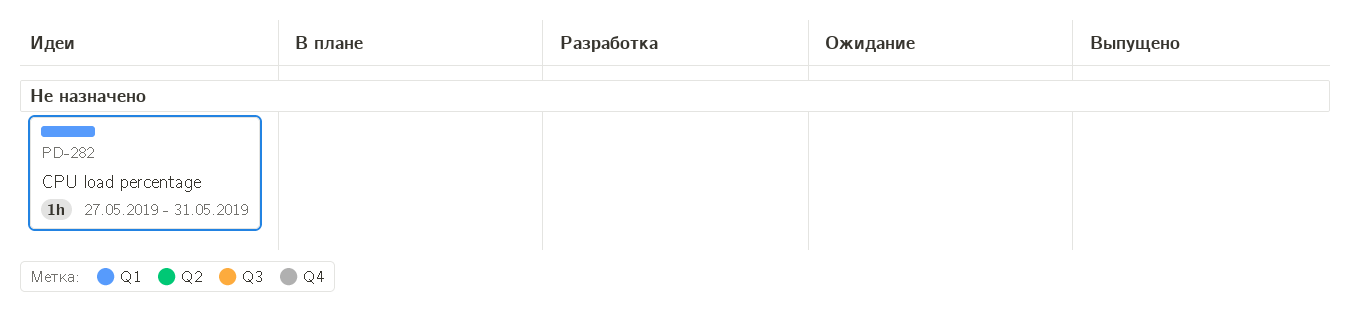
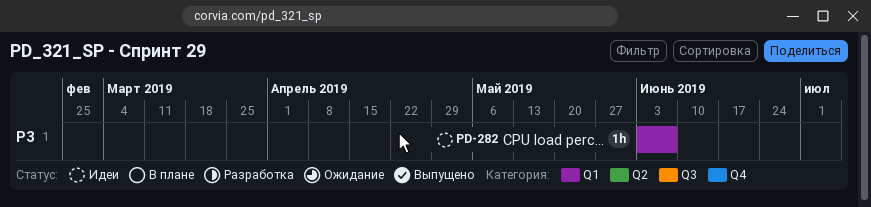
PD-282, start: May 27 -> Jun 3
PD-282, due: May 31 -> Jun 7

